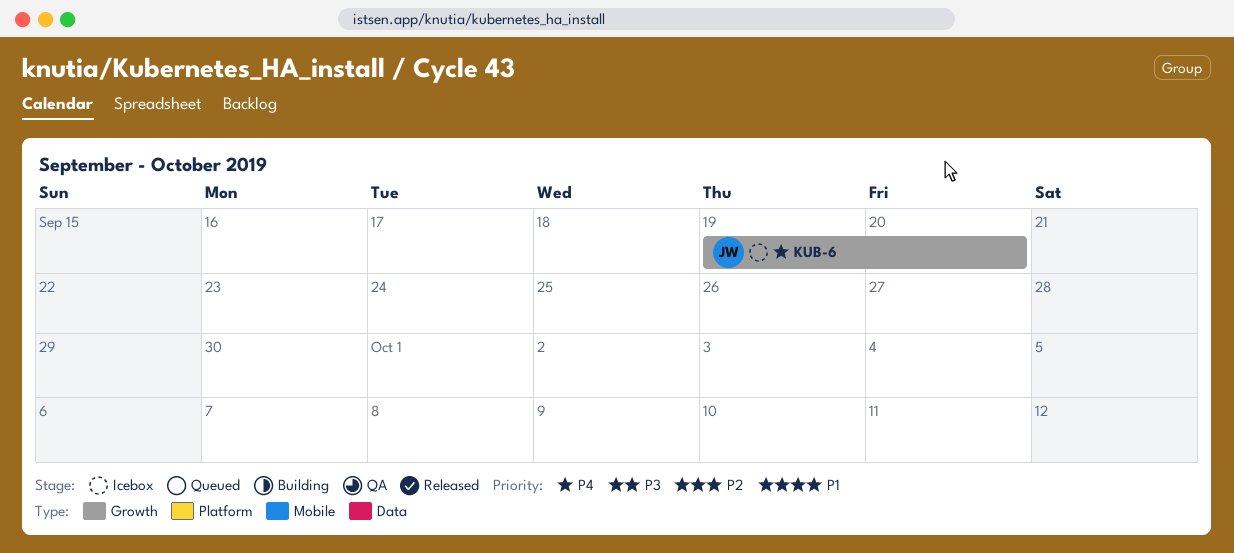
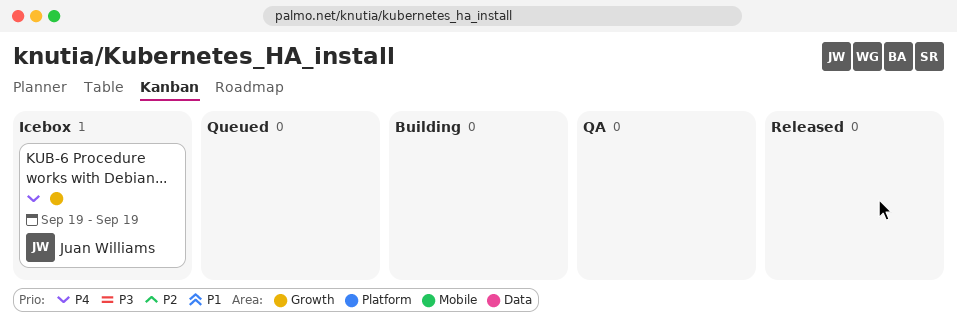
KUB-6, due: Sep 20 -> Sep 19

